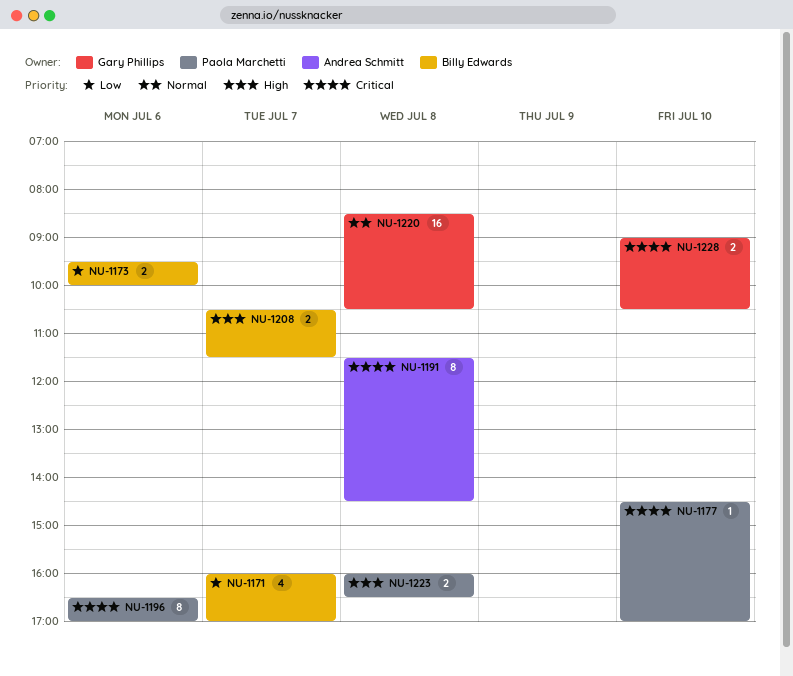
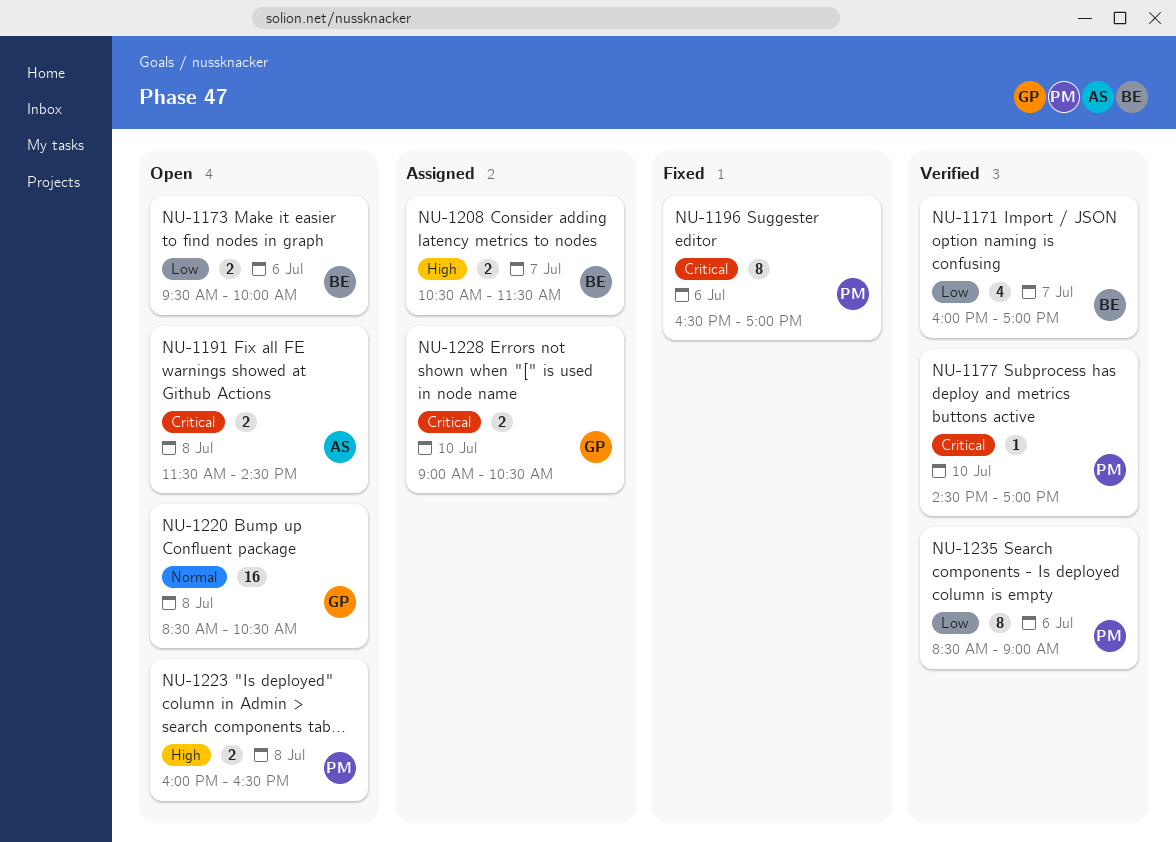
NU-1191, estimate: 8 -> 2
NU-1235: none -> present

